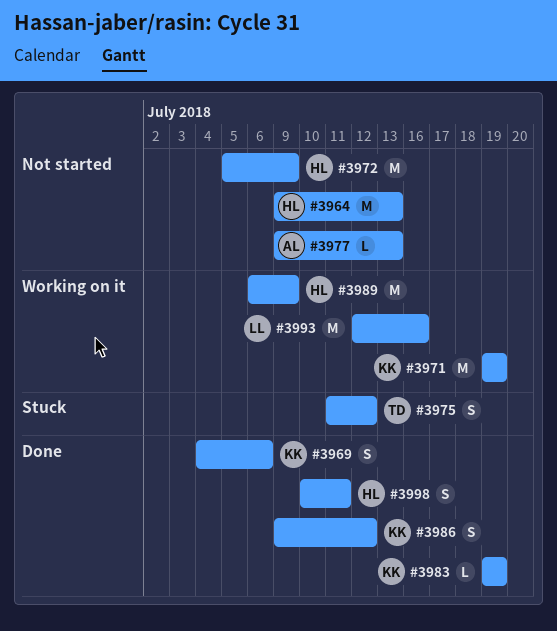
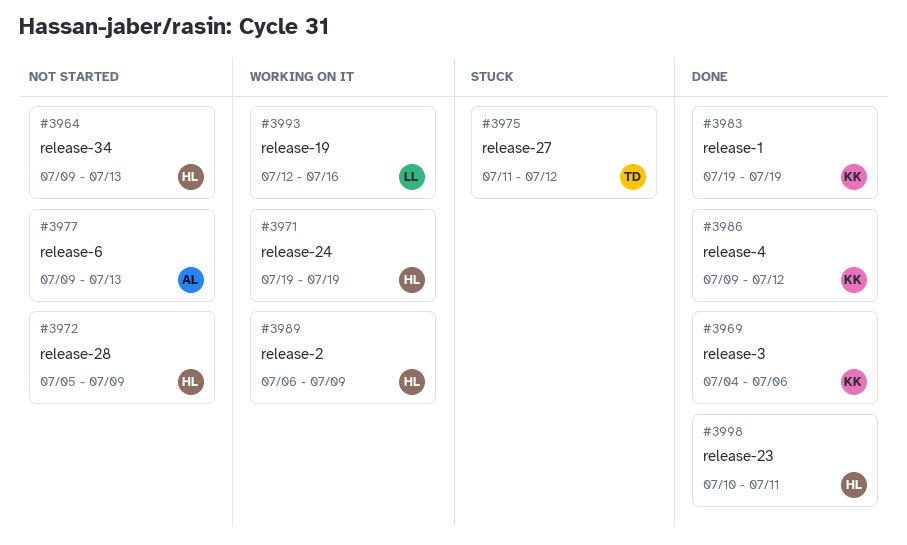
#3971, owner: KK -> HL

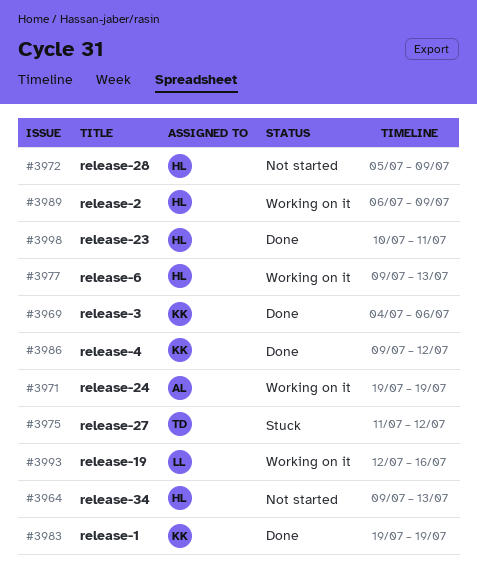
#3971, owner: HL -> AL
#3977, status: Not started -> Working on it
#3977, owner: AL -> HL

